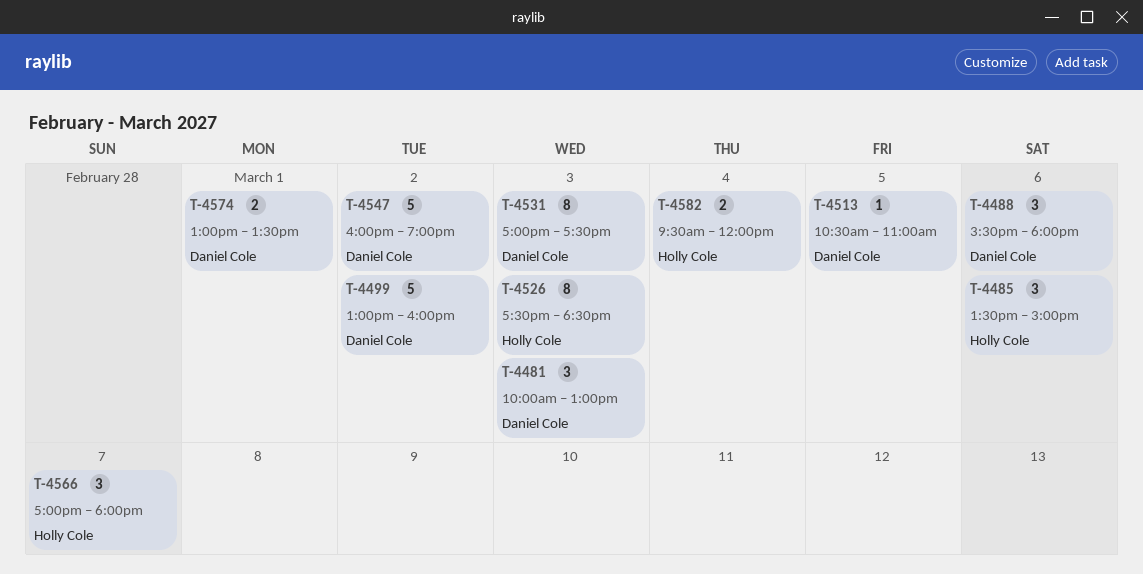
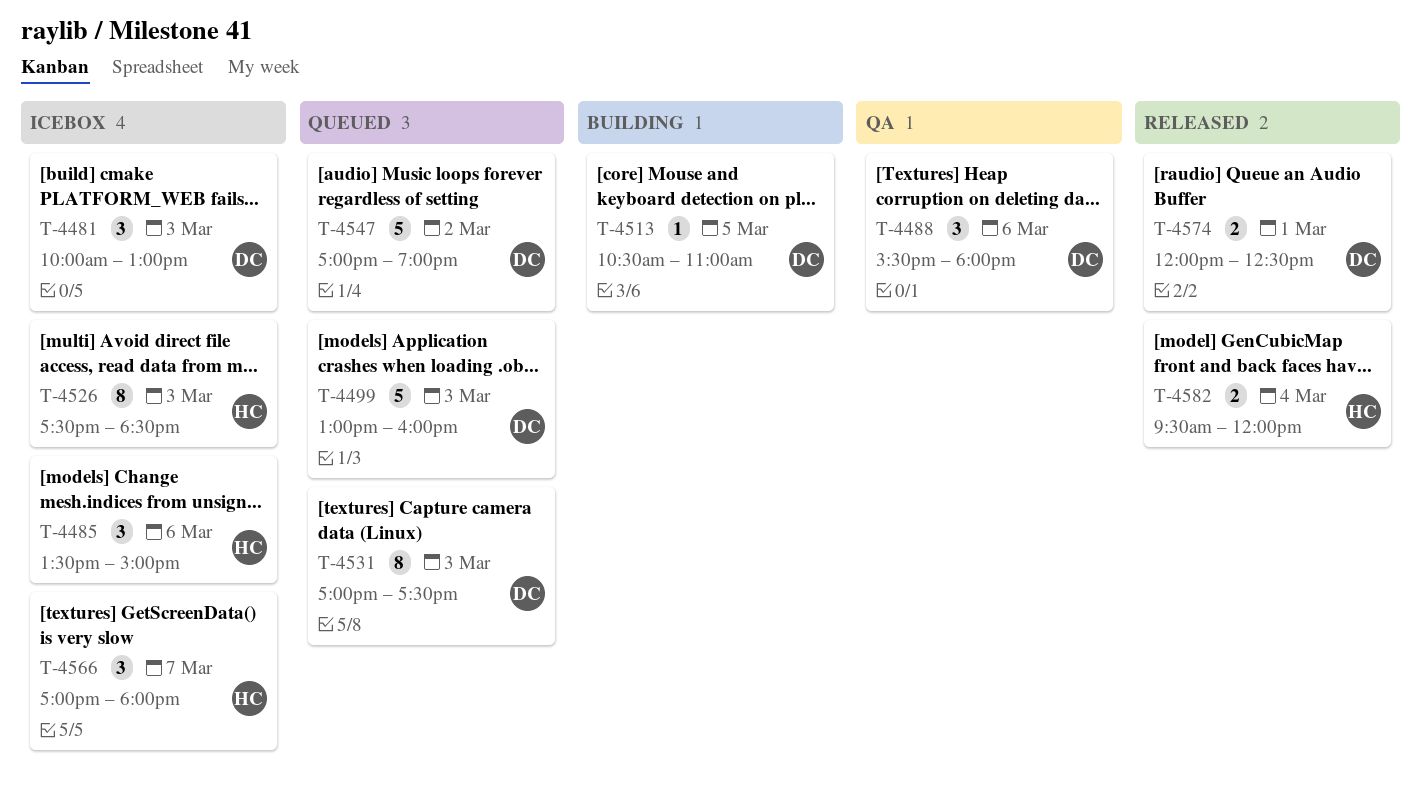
T-4499, day: Mar 2 -> Mar 3
T-4547, begins: 16:00 -> 17:00
T-4574, begins: 13:00 -> 12:00
T-4574, ends: 13:30 -> 12:30

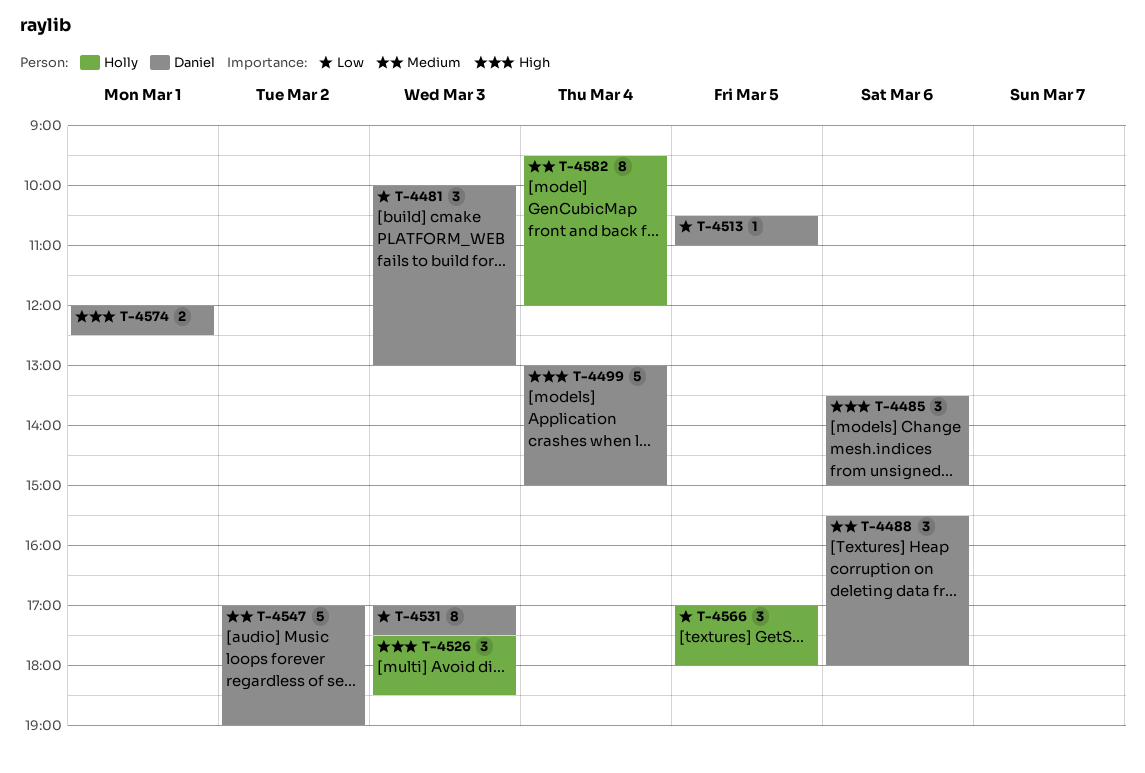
T-4485, owner: Holly -> Daniel
T-4499, day: Mar 3 -> Mar 4
T-4499, ends: 16:00 -> 15:00
T-4526, estimate: 8 -> 3
T-4566, day: Mar 7 -> Mar 5
T-4582, estimate: 2 -> 8

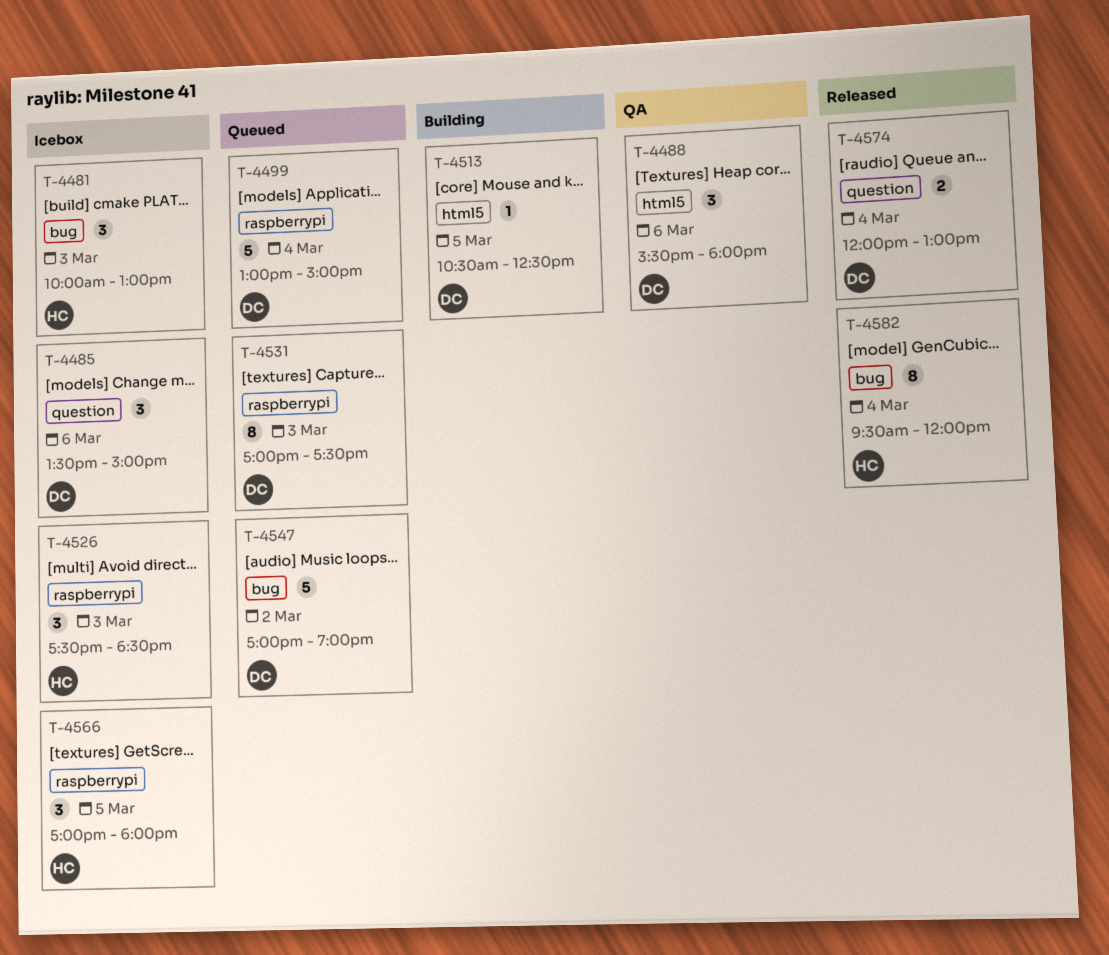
T-4481, owner: Daniel -> Holly
T-4513, ends: 11:00 -> 12:30
T-4574, day: Mar 1 -> Mar 4
T-4574, ends: 12:30 -> 13:00

